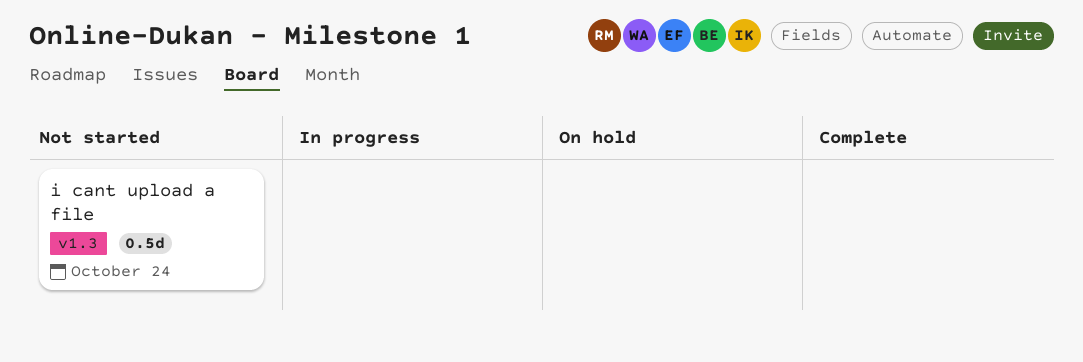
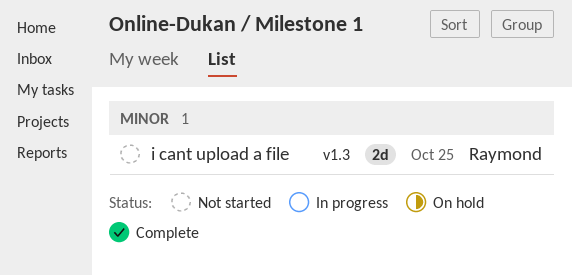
i cant upload a file, estimate: 0.5d -> 2d
i cant upload a file, due: Oct 24 -> Oct 25

